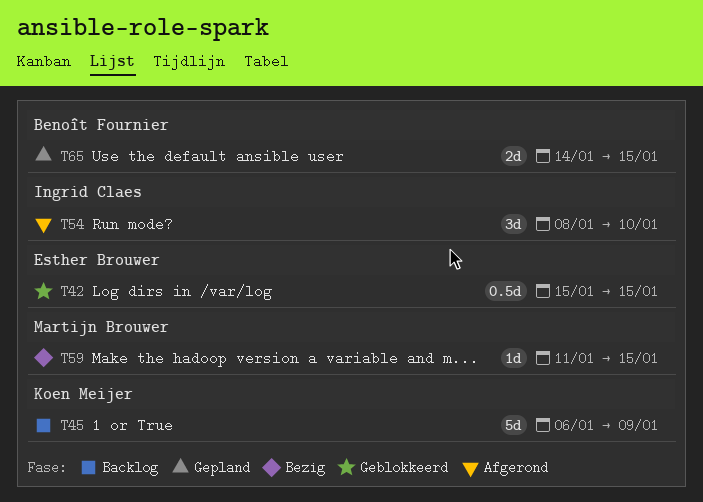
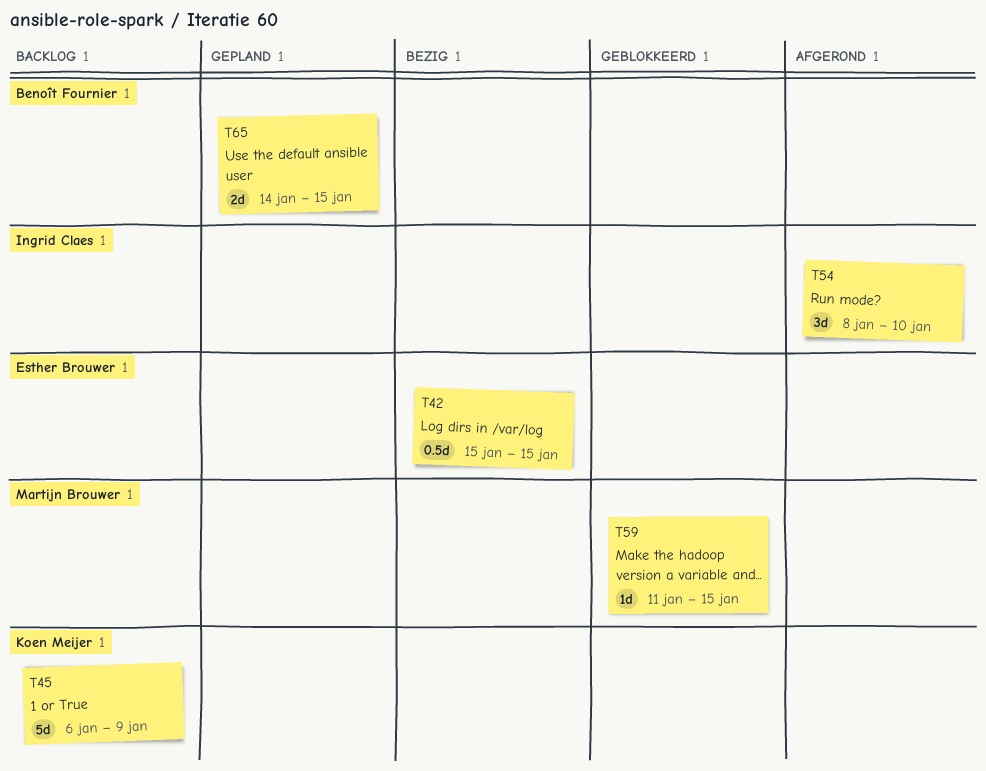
T42, status: Geblokkeerd -> Bezig
T59, status: Bezig -> Geblokkeerd

